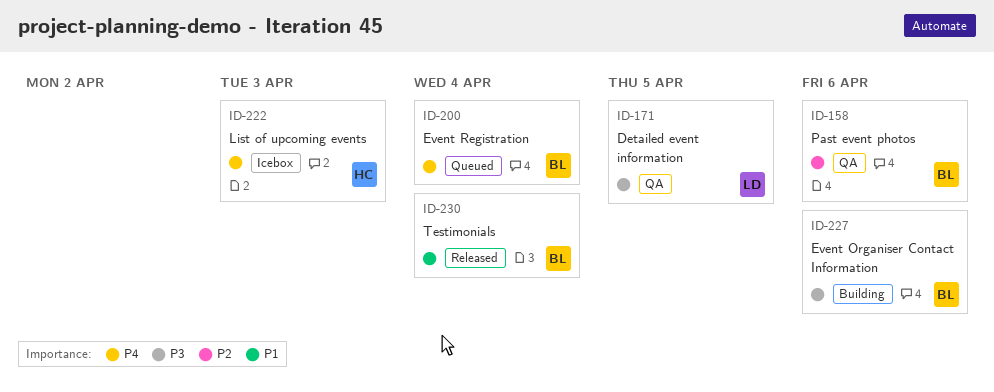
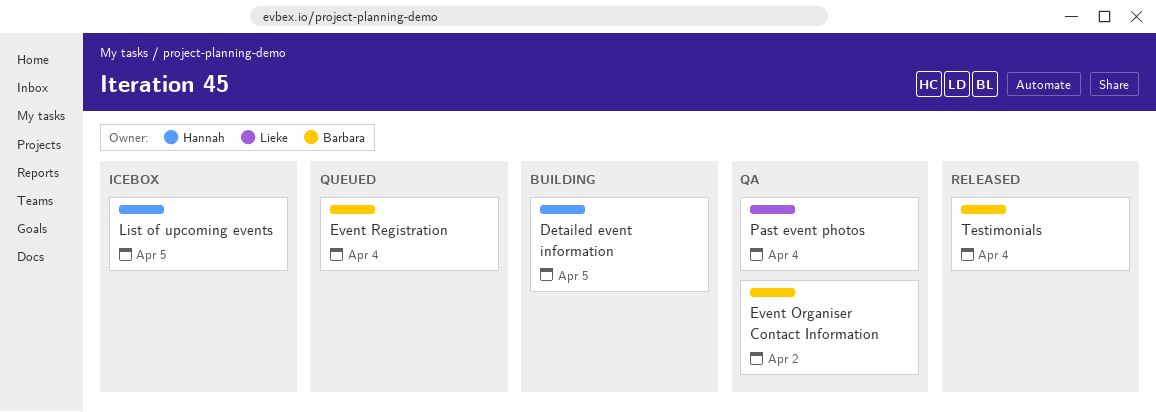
Detailed event information, status: QA -> Building
Detailed event information, owner: Lieke -> Hannah
Event Organiser Contact Information, status: Building -> QA
Event Organiser Contact Information, due: Apr 6 -> Apr 2
List of upcoming events, due: Apr 3 -> Apr 5
Past event photos, owner: Barbara -> Lieke
Past event photos, due: Apr 6 -> Apr 4

